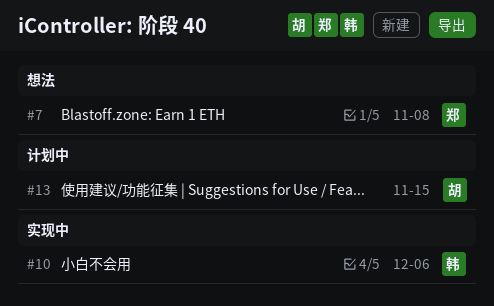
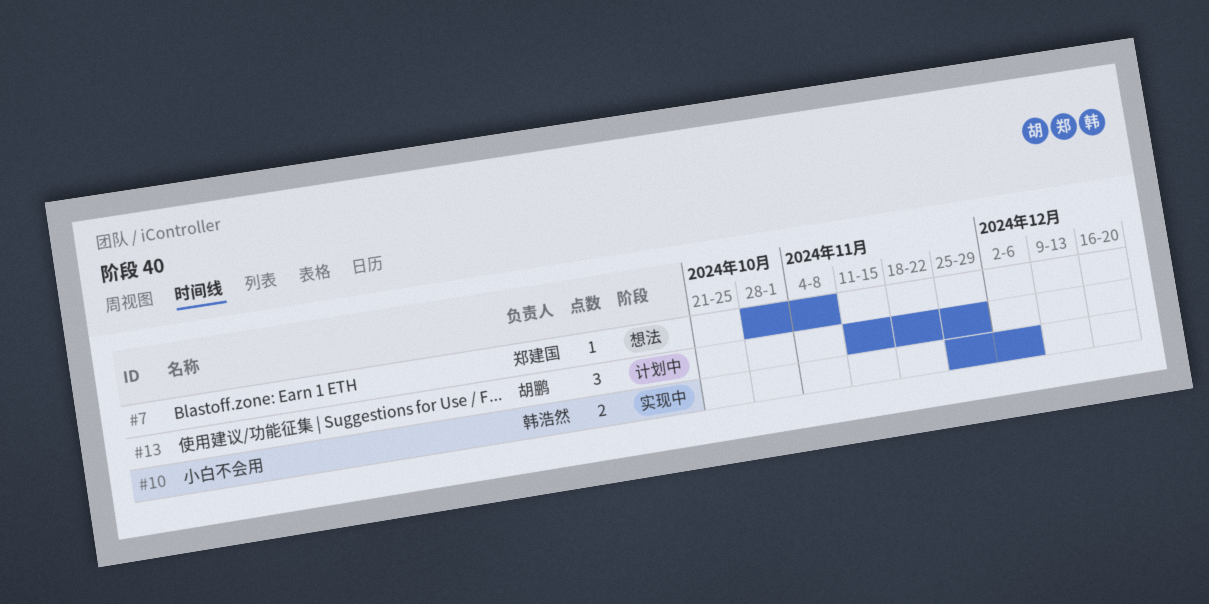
#13, due: Nov 15 -> Nov 29

